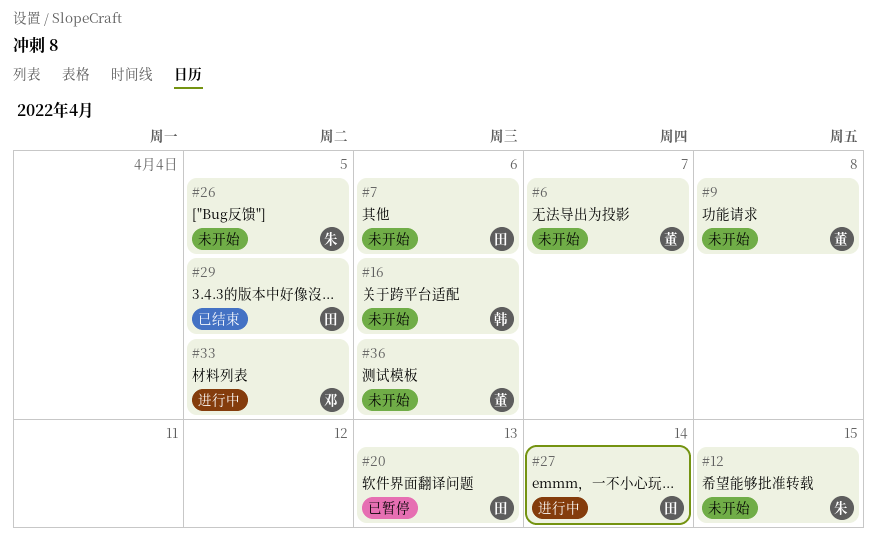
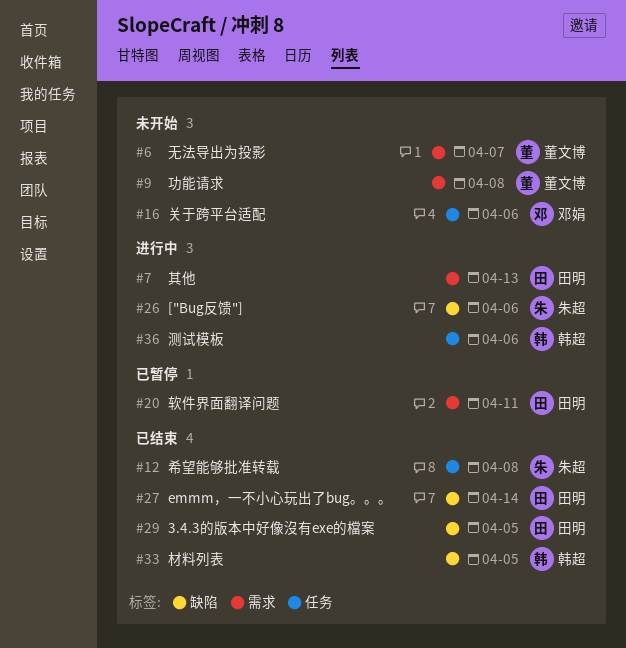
#7, status: 未开始 -> 进行中
#7, due: Apr 6 -> Apr 13
#12, status: 未开始 -> 已结束
#12, due: Apr 15 -> Apr 8
#16, owner: 韩超 -> 邓娟
#20, due: Apr 13 -> Apr 11
#26, status: 未开始 -> 进行中
#26, due: Apr 5 -> Apr 6
#27, status: 进行中 -> 已结束
#33, status: 进行中 -> 已结束
#33, owner: 邓娟 -> 韩超
#36, status: 未开始 -> 进行中
#36, owner: 董文博 -> 韩超

